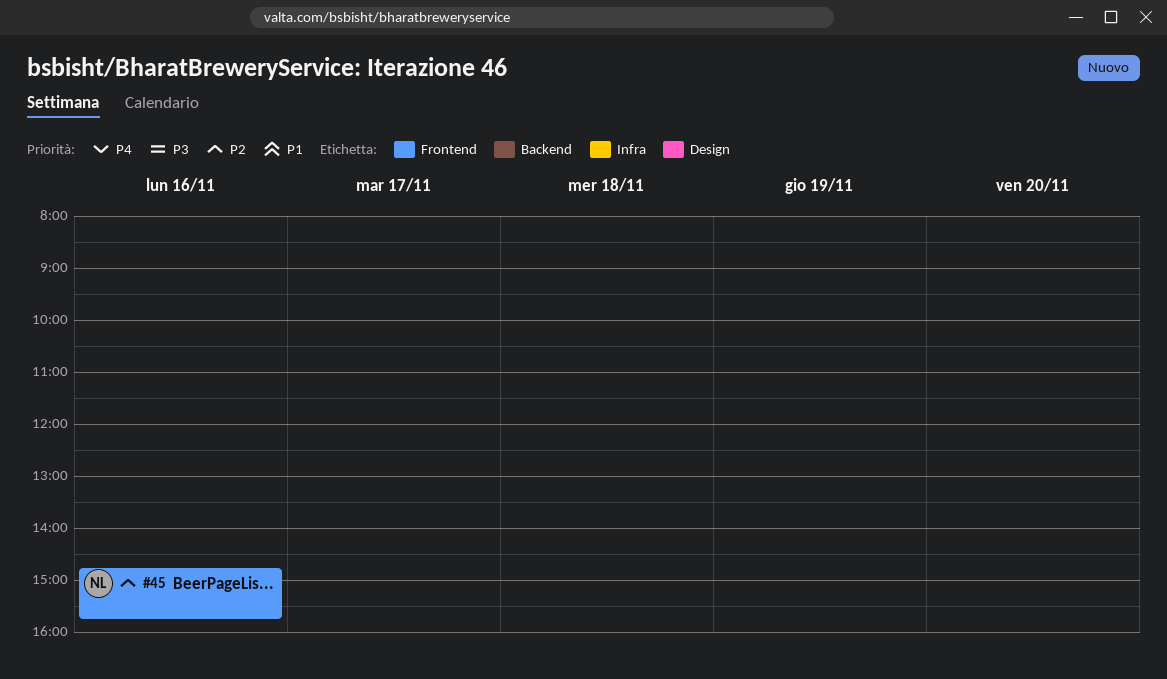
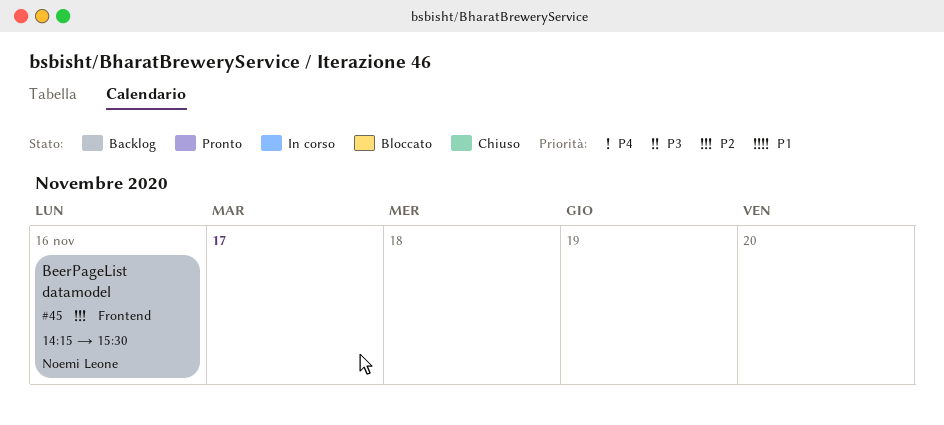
#45, begins: 14:45 -> 14:15
#45, ends: 15:45 -> 15:30

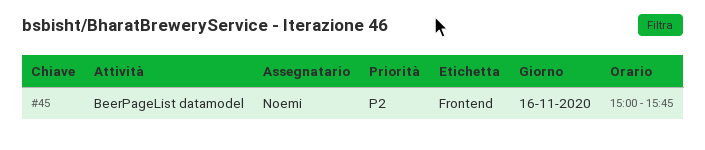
#45, begins: 14:15 -> 15:00
#45, ends: 15:30 -> 15:45

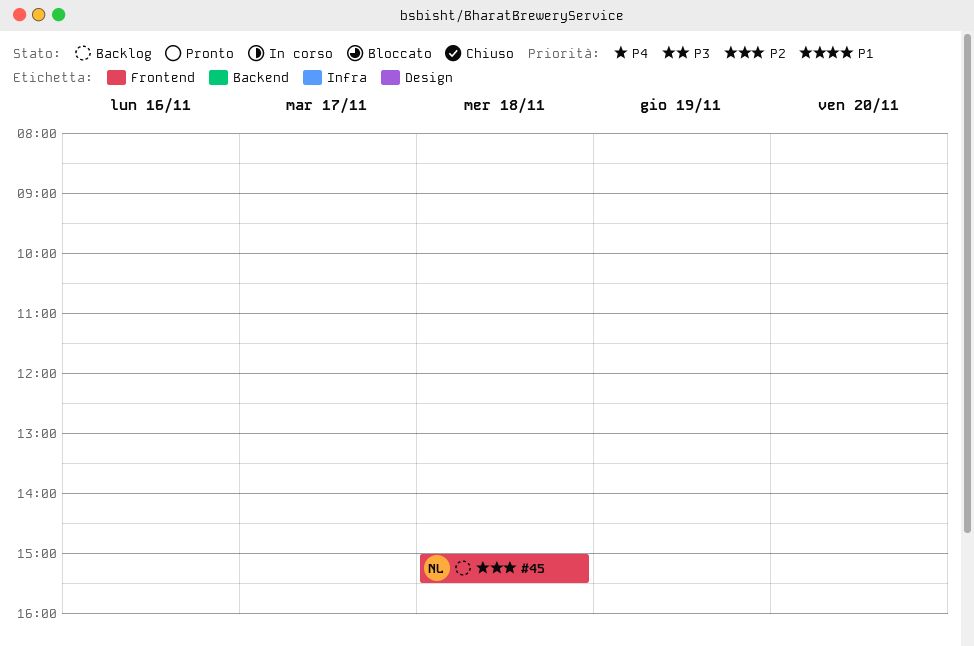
#45, day: Nov 16 -> Nov 18
#45, ends: 15:45 -> 15:30

